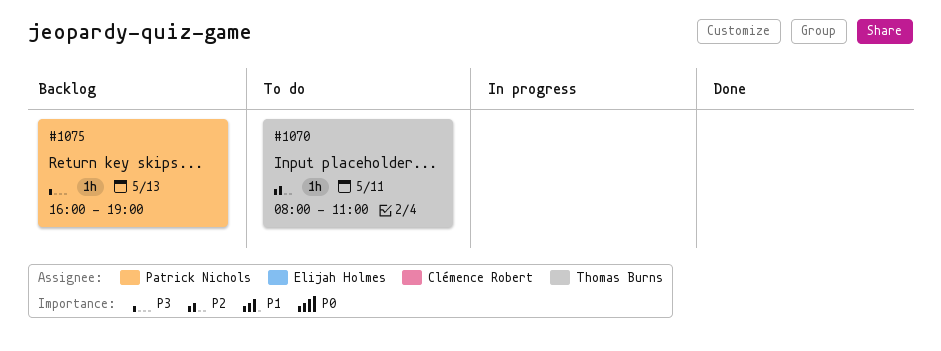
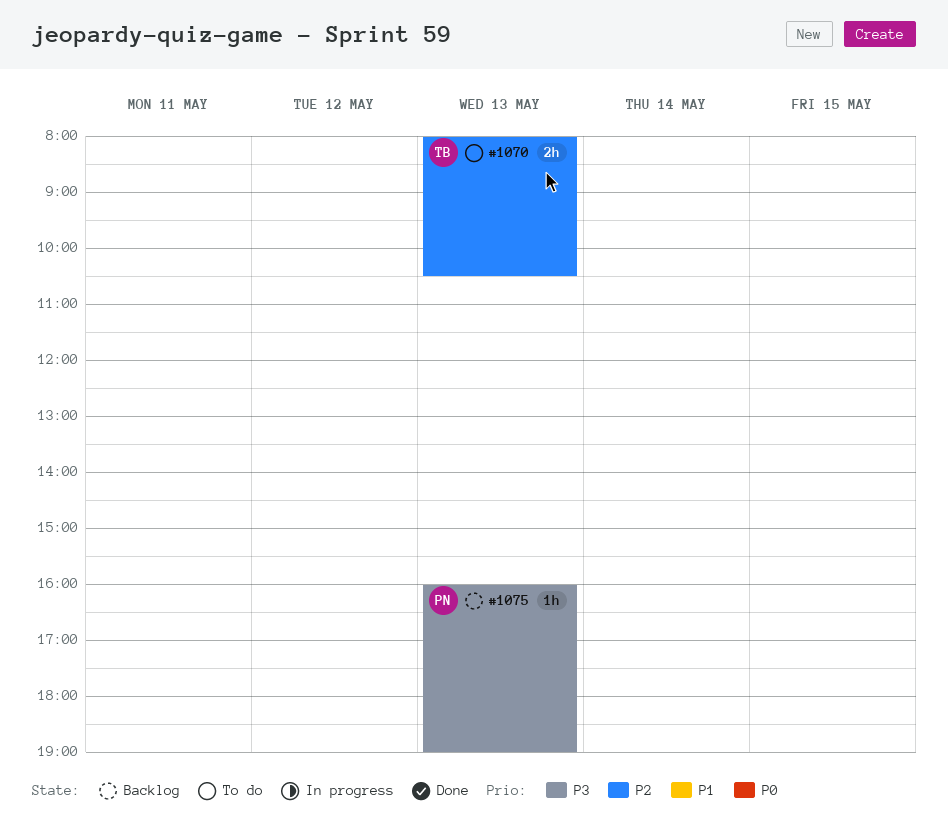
#1070, estimate: 1h -> 2h
#1070, day: May 11 -> May 13
#1070, ends: 11:00 -> 10:30

